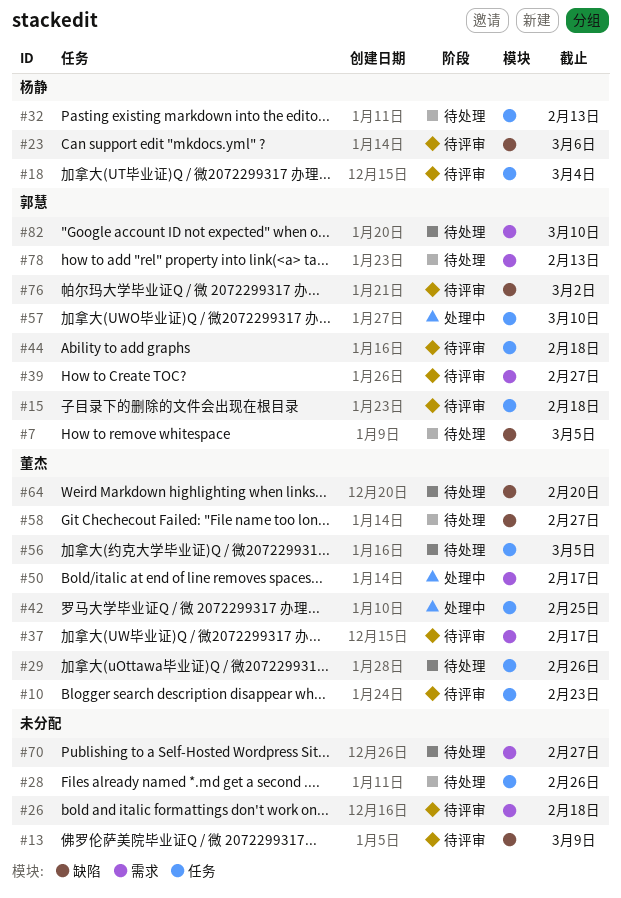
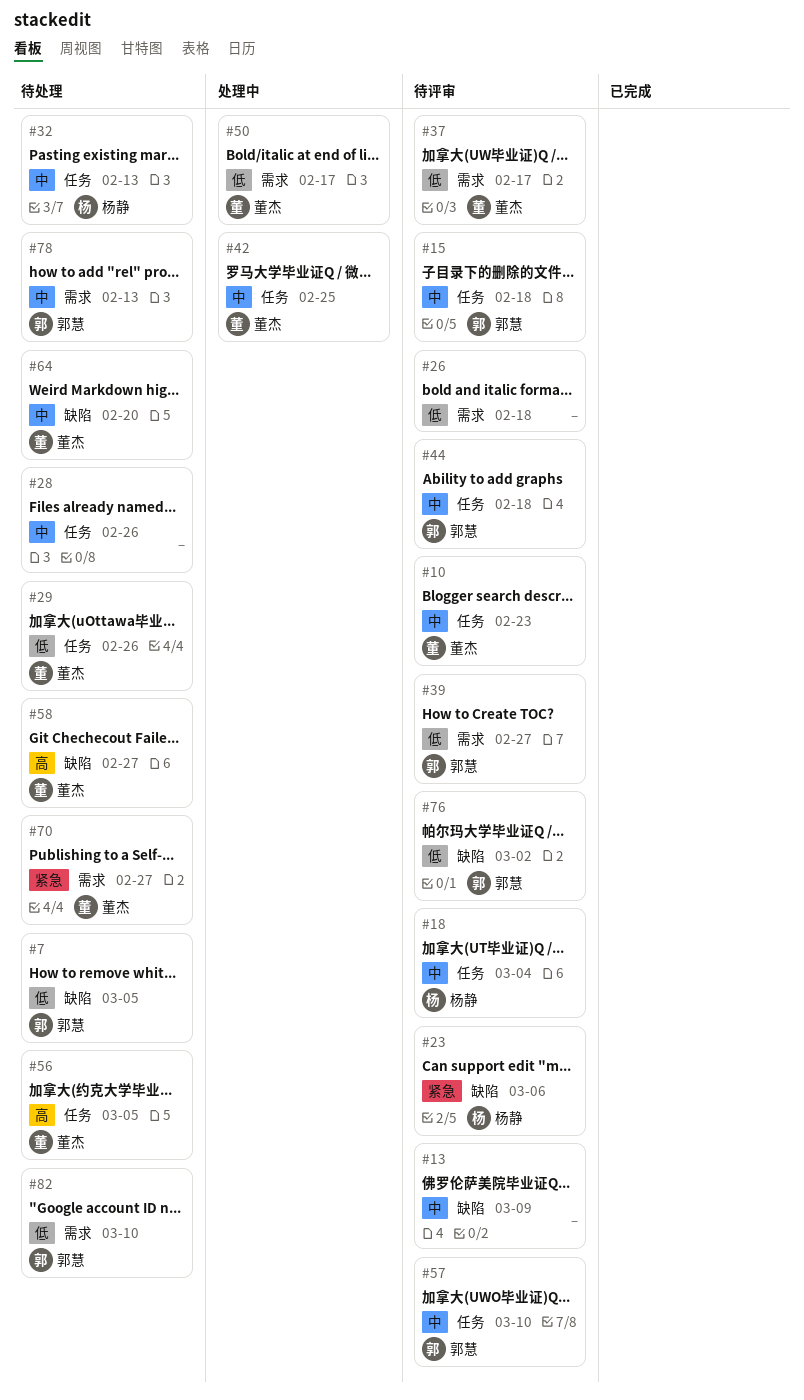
#57, status: 处理中 -> 待评审
#70, owner: none -> 董杰

